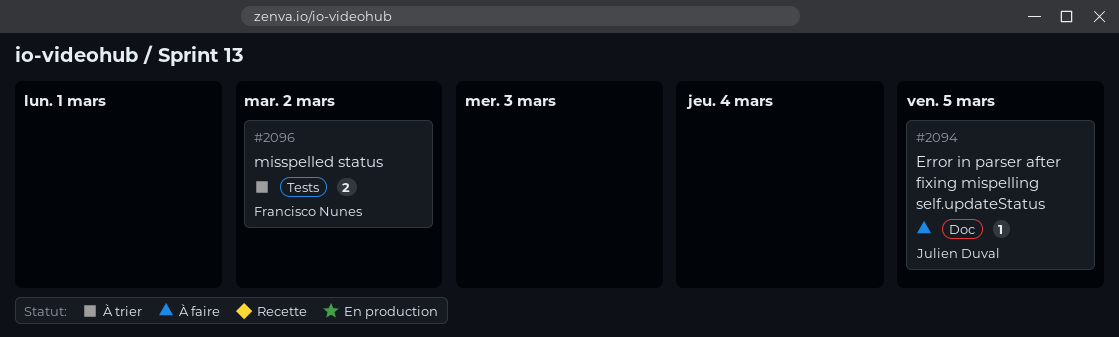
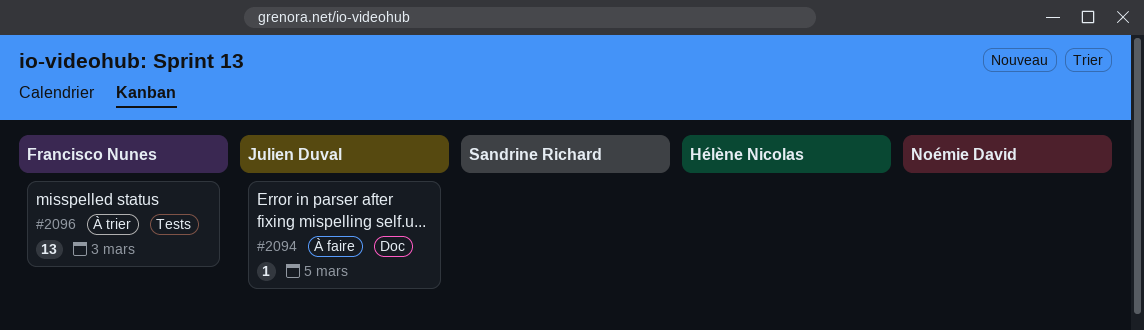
#2096, estimate: 2 -> 13
#2096, due: Mar 2 -> Mar 3

